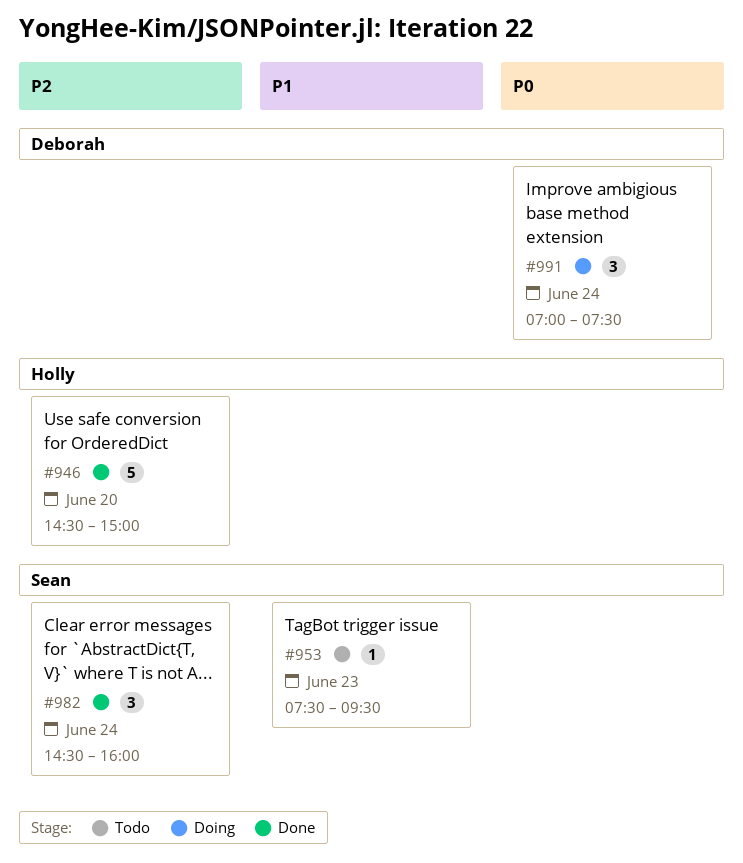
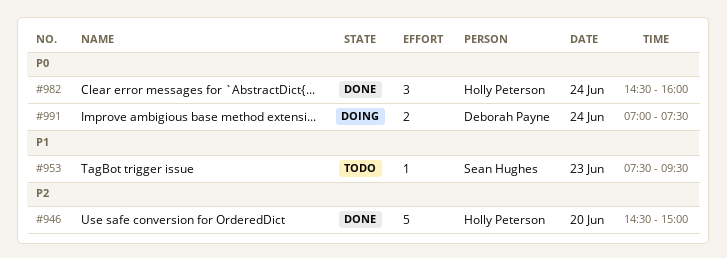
#982, owner: Sean Hughes -> Holly Peterson
#982, priority: P2 -> P0
#991, estimate: 3 -> 2

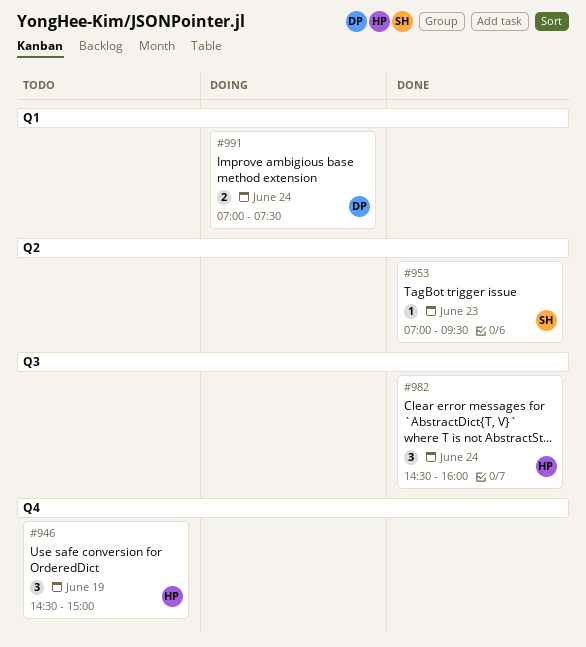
#946, status: Done -> Todo
#946, estimate: 5 -> 3
#946, day: Jun 20 -> Jun 19
#953, status: Todo -> Done
#953, begins: 07:30 -> 07:00

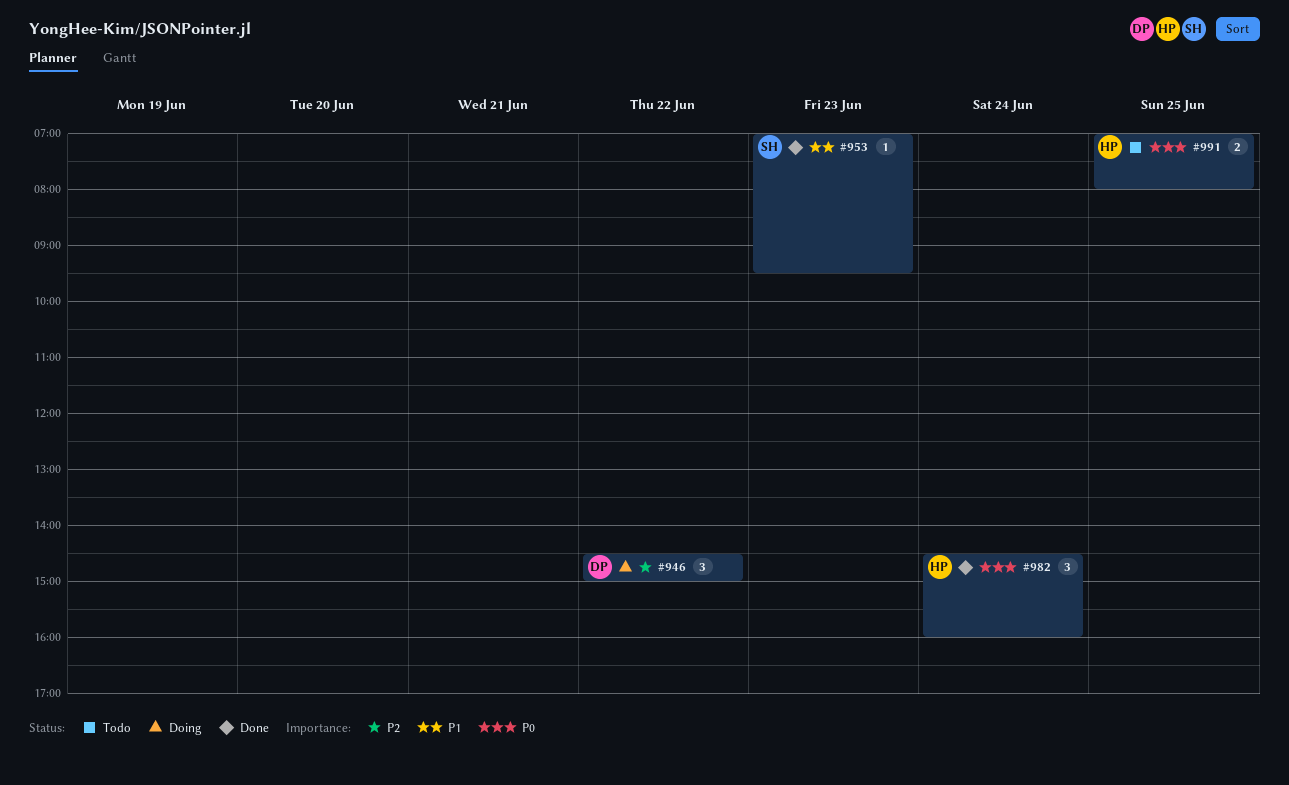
#946, status: Todo -> Doing
#946, owner: HP -> DP
#946, day: Jun 19 -> Jun 22
#991, status: Doing -> Todo
#991, owner: DP -> HP
#991, day: Jun 24 -> Jun 25
#991, ends: 07:30 -> 08:00

